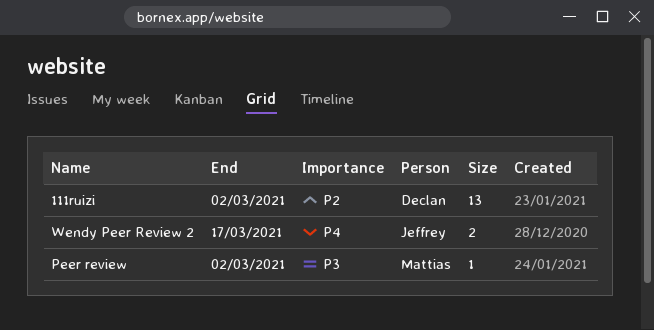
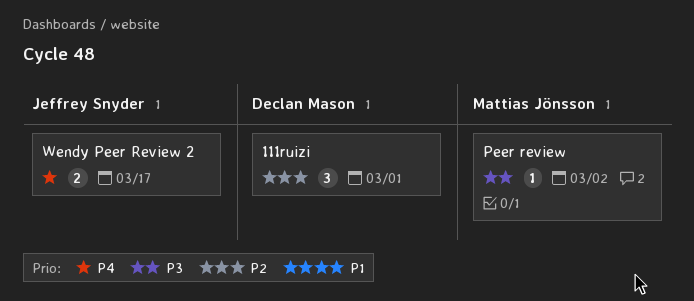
111ruizi, estimate: 13 -> 3
111ruizi, due: Mar 2 -> Mar 1

